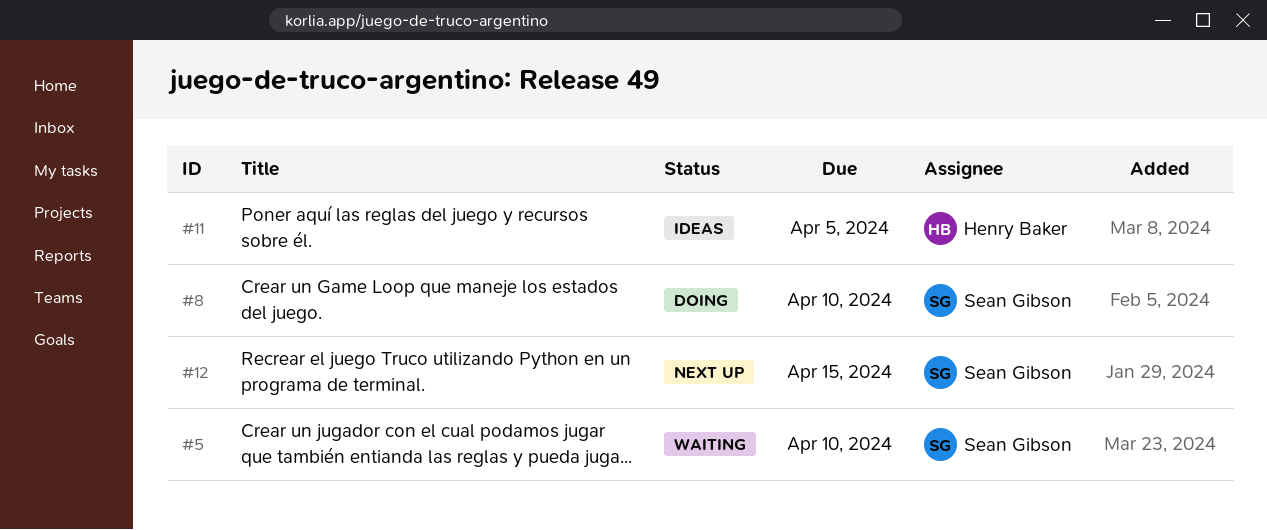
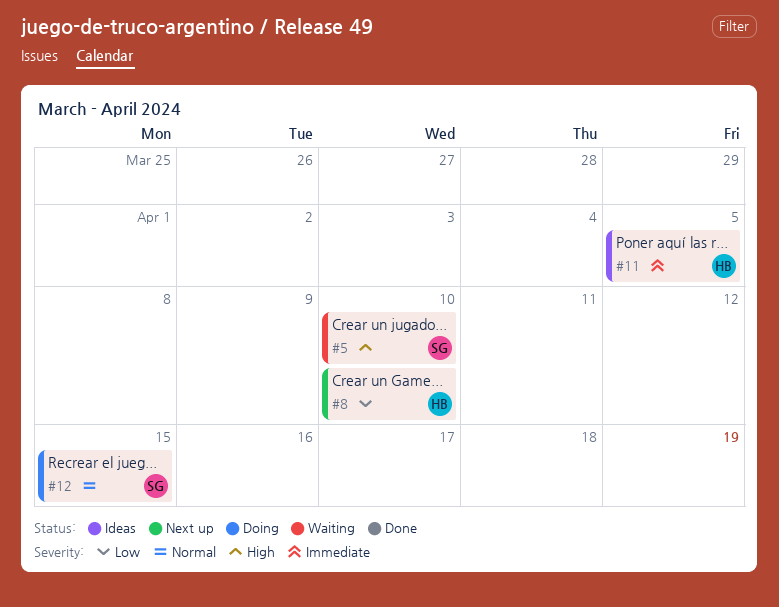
#8, status: Doing -> Next up
#8, owner: Sean Gibson -> Henry Baker
#12, status: Next up -> Doing

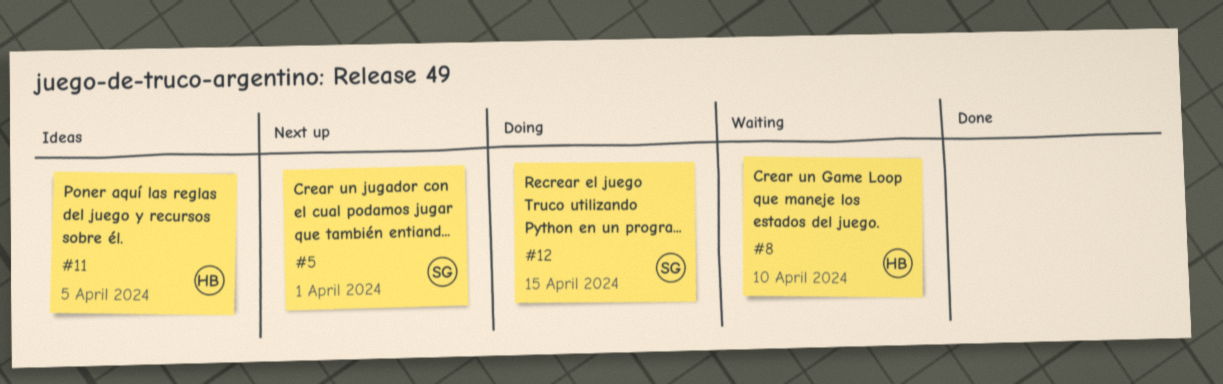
#5, status: Waiting -> Next up
#5, due: Apr 10 -> Apr 1
#8, status: Next up -> Waiting

